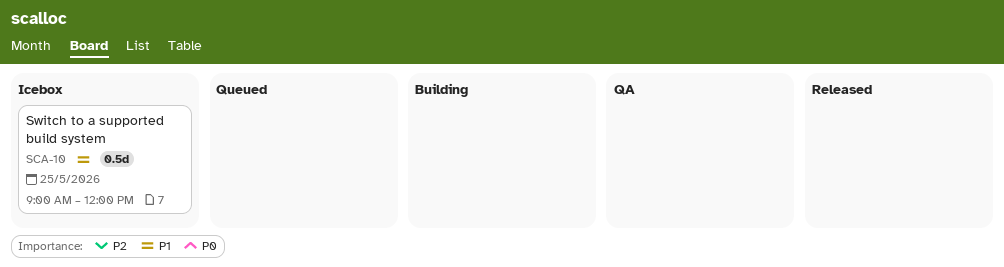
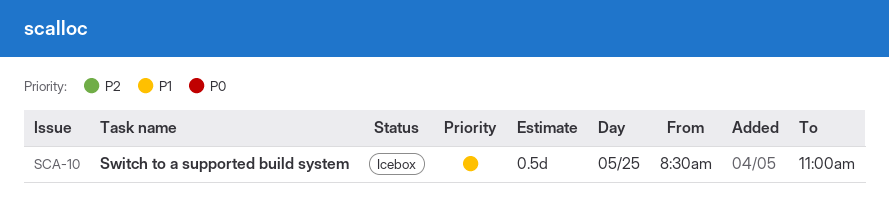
SCA-10, begins: 09:00 -> 08:30
SCA-10, ends: 12:00 -> 11:00

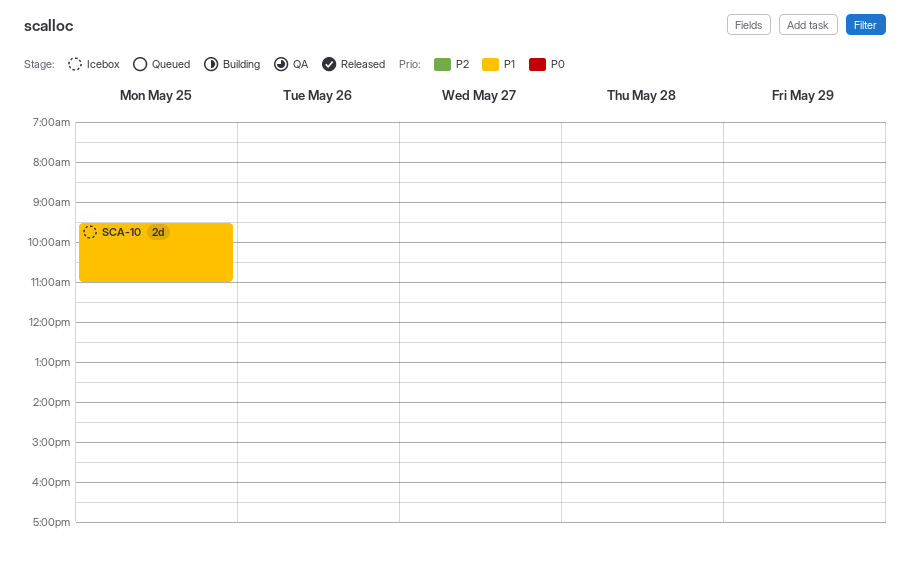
SCA-10, estimate: 0.5d -> 2d
SCA-10, begins: 08:30 -> 09:30

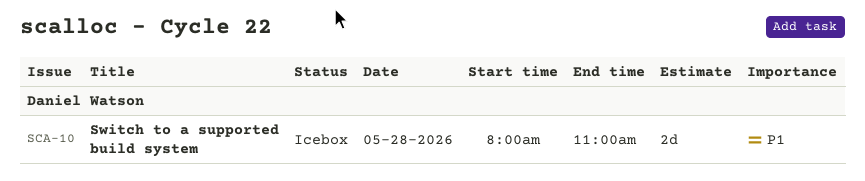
SCA-10, day: May 25 -> May 28
SCA-10, begins: 09:30 -> 08:00

